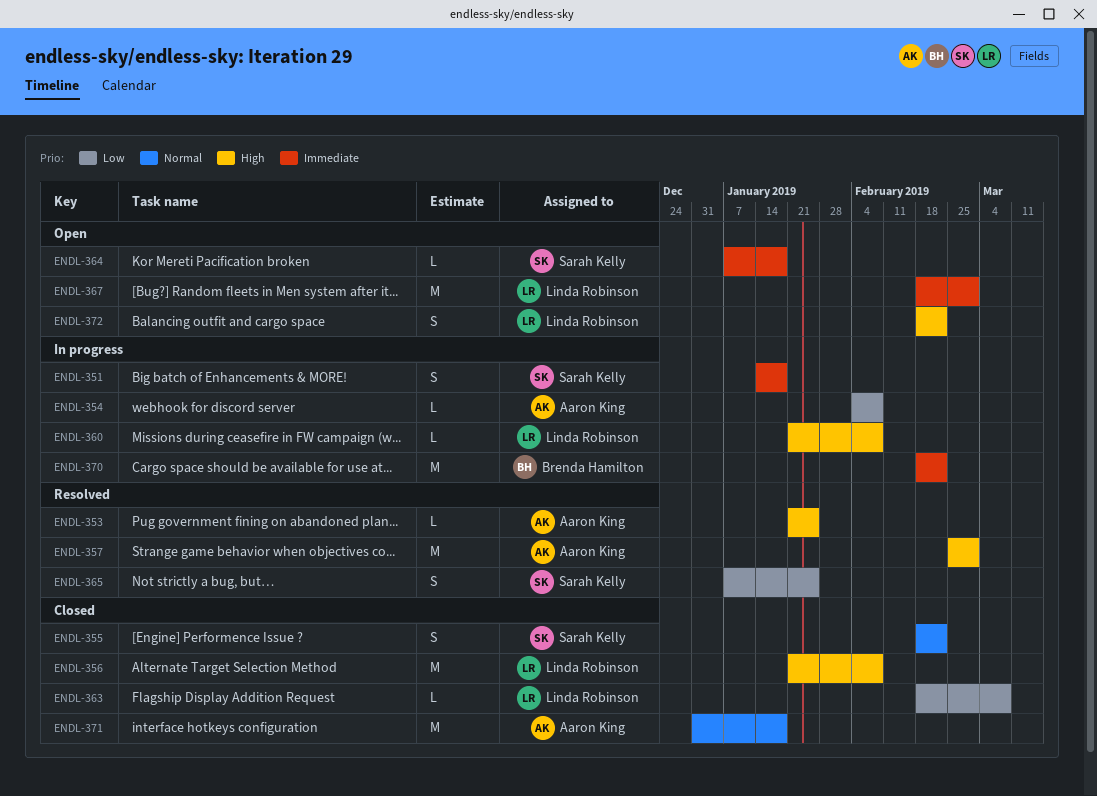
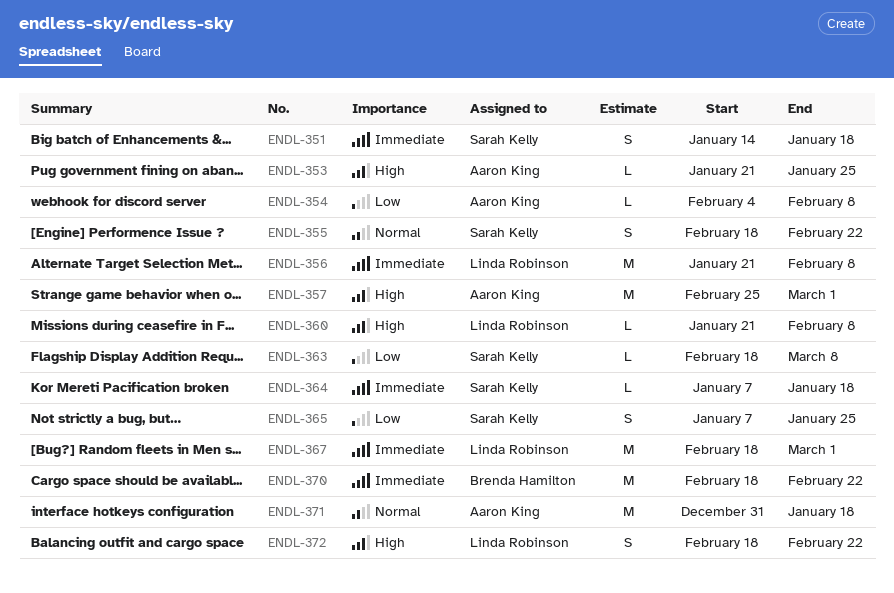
ENDL-356, priority: High -> Immediate
ENDL-363, owner: Linda Robinson -> Sarah Kelly

